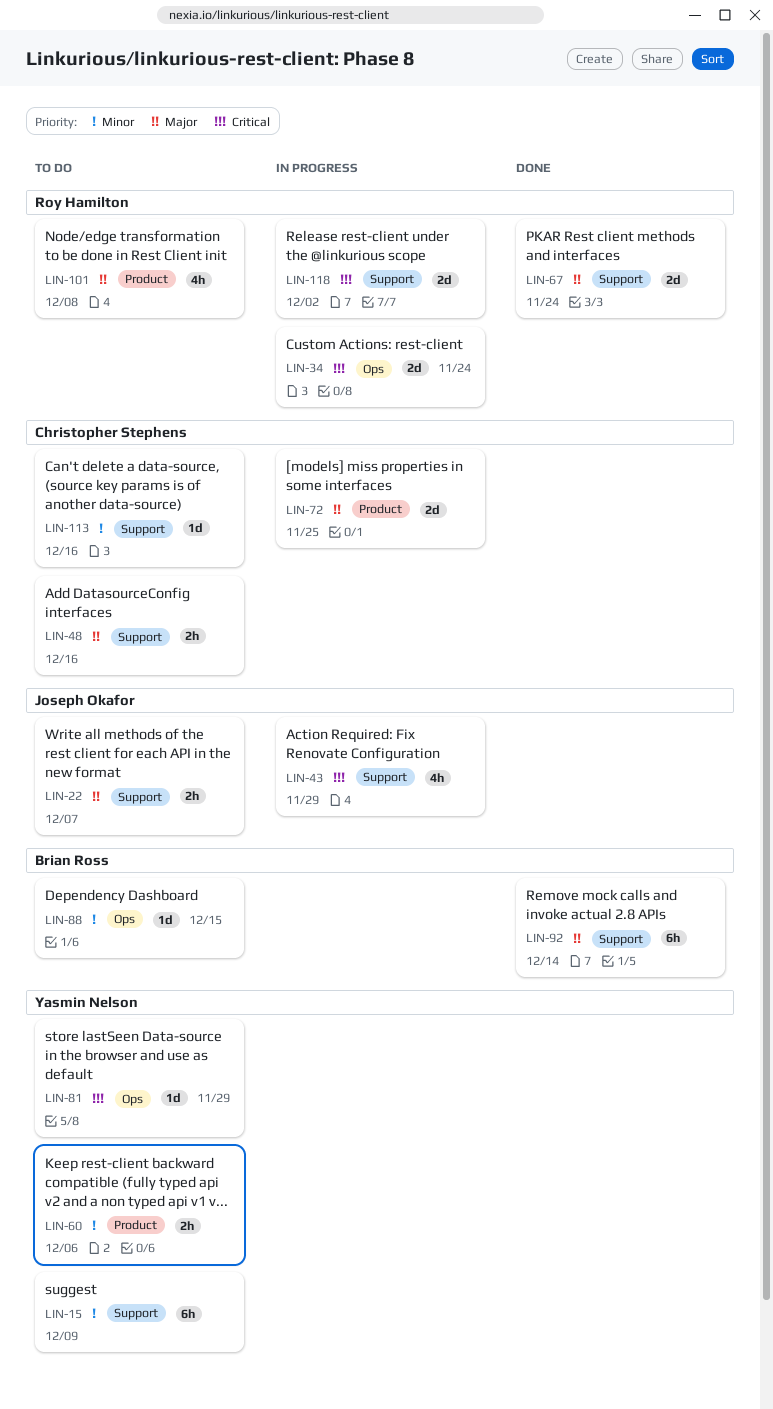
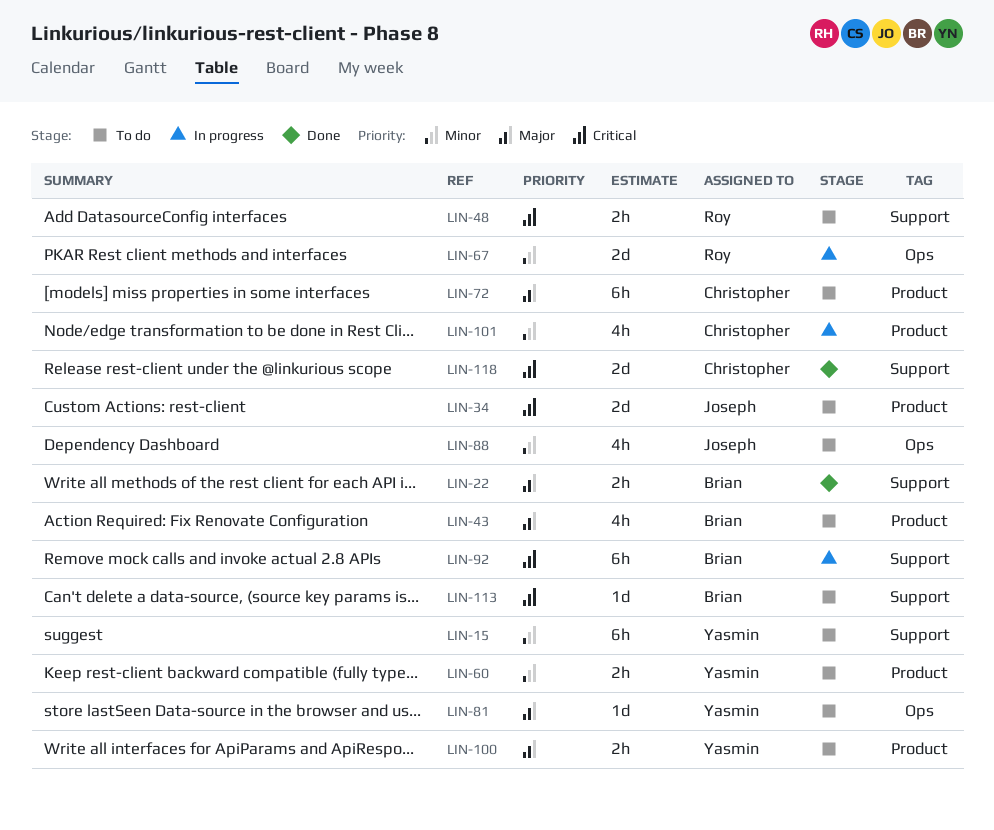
LIN-22, status: To do -> Done
LIN-22, owner: Joseph Okafor -> Brian Ross
LIN-34, status: In progress -> To do
LIN-34, owner: Roy Hamilton -> Joseph Okafor
LIN-34, label: Ops -> Product
LIN-43, status: In progress -> To do
LIN-43, owner: Joseph Okafor -> Brian Ross
LIN-43, priority: Critical -> Major
LIN-43, label: Support -> Product
LIN-48, owner: Christopher Stephens -> Roy Hamilton
LIN-48, priority: Major -> Critical
LIN-67, status: Done -> In progress
LIN-67, priority: Major -> Minor
LIN-67, label: Support -> Ops
LIN-72, status: In progress -> To do
LIN-72, estimate: 2d -> 6h
LIN-81, priority: Critical -> Major
LIN-88, owner: Brian Ross -> Joseph Okafor
LIN-88, estimate: 1d -> 4h
LIN-92, status: Done -> In progress
LIN-92, priority: Major -> Critical
LIN-100: none -> present
LIN-101, status: To do -> In progress
LIN-101, owner: Roy Hamilton -> Christopher Stephens
LIN-101, priority: Major -> Minor
LIN-113, owner: Christopher Stephens -> Brian Ross
LIN-113, priority: Minor -> Critical
LIN-118, status: In progress -> Done
LIN-118, owner: Roy Hamilton -> Christopher Stephens

